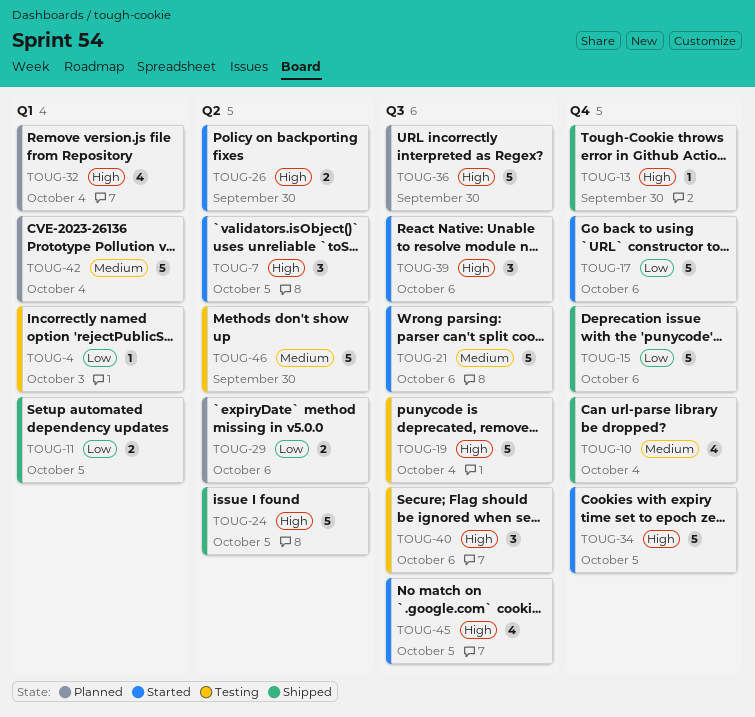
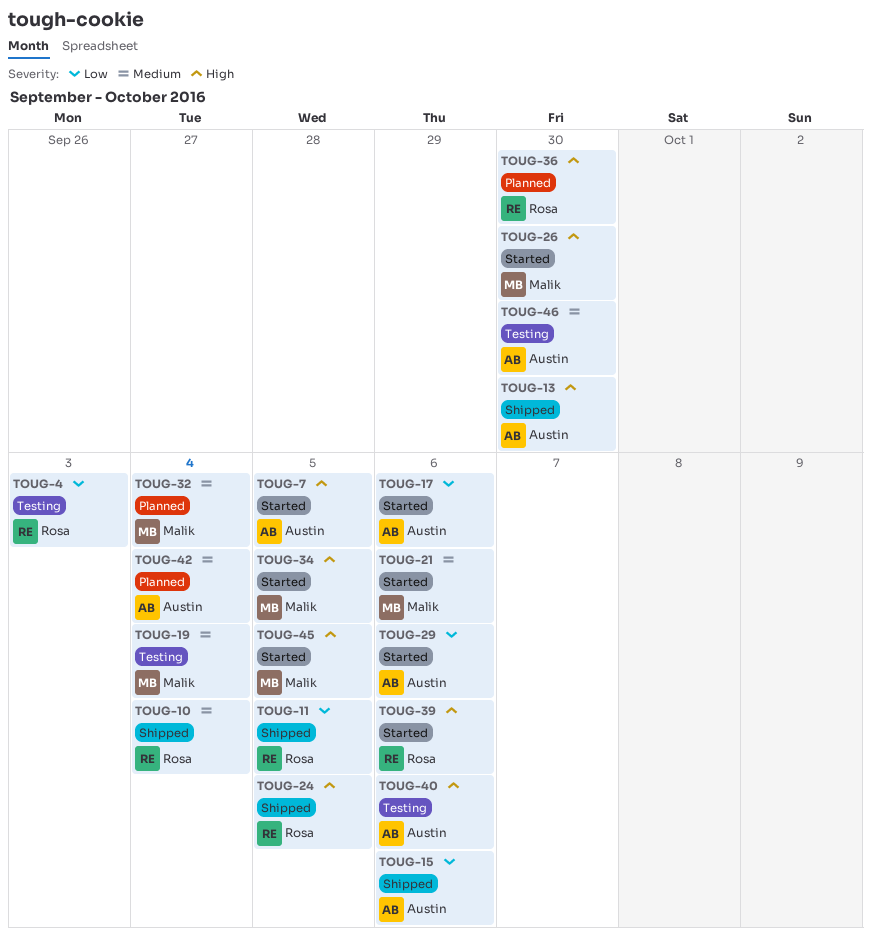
TOUG-19, priority: High -> Medium
TOUG-29, status: Planned -> Started
TOUG-32, priority: High -> Medium

